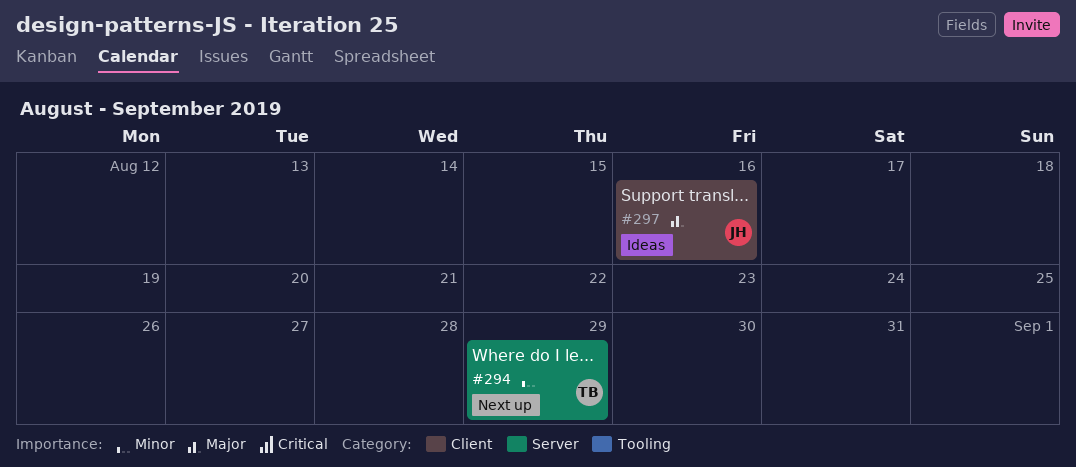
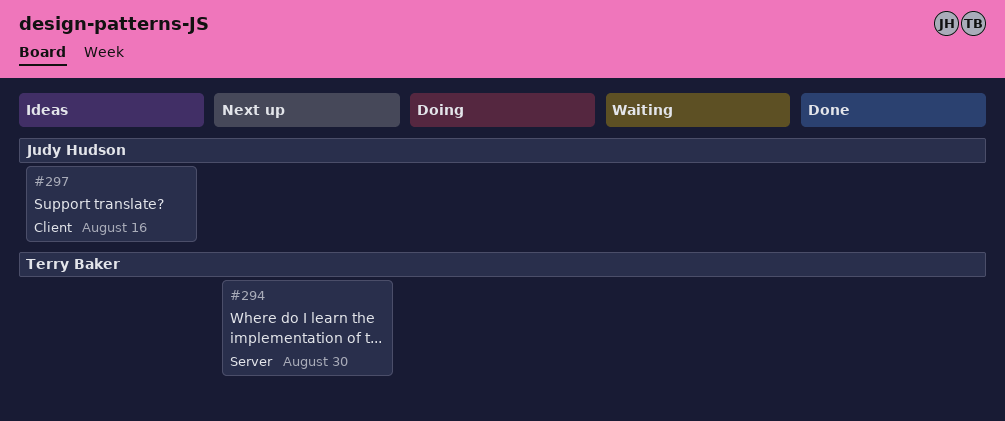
#294, due: Aug 29 -> Aug 30

